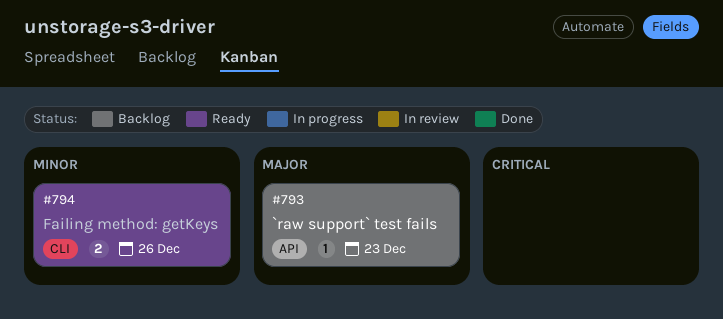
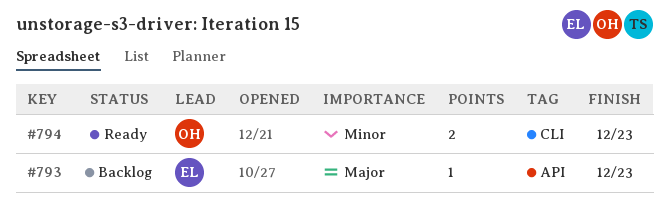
#794, due: Dec 26 -> Dec 23

